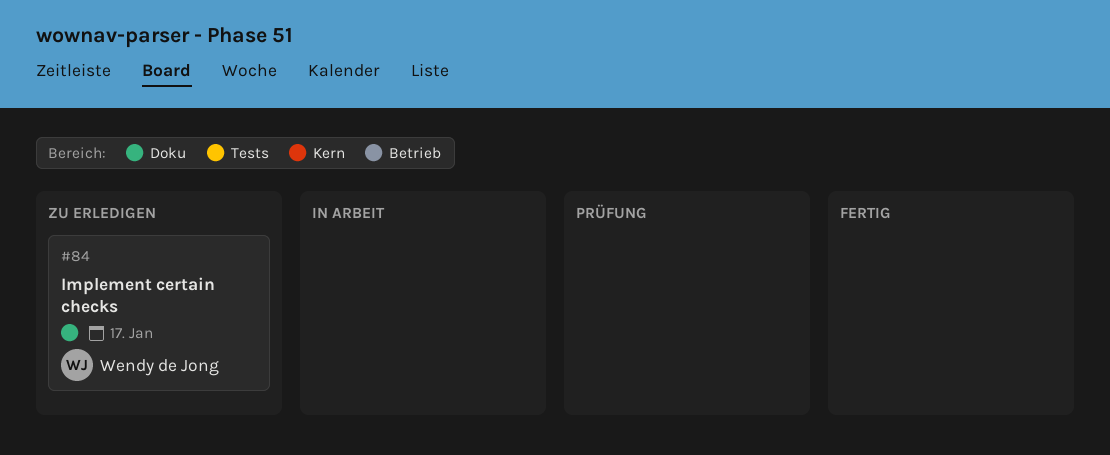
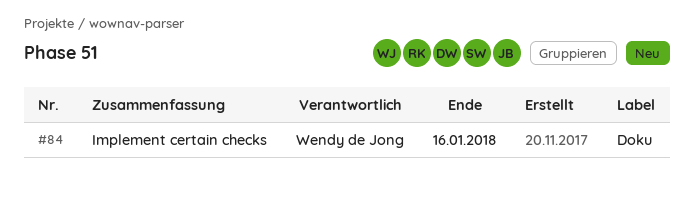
#84, due: Jan 17 -> Jan 16

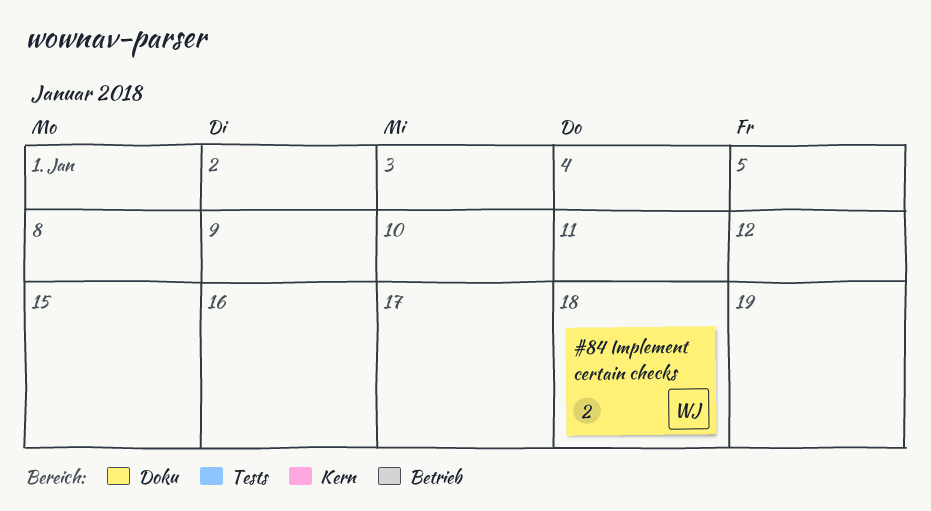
#84, due: Jan 16 -> Jan 18

